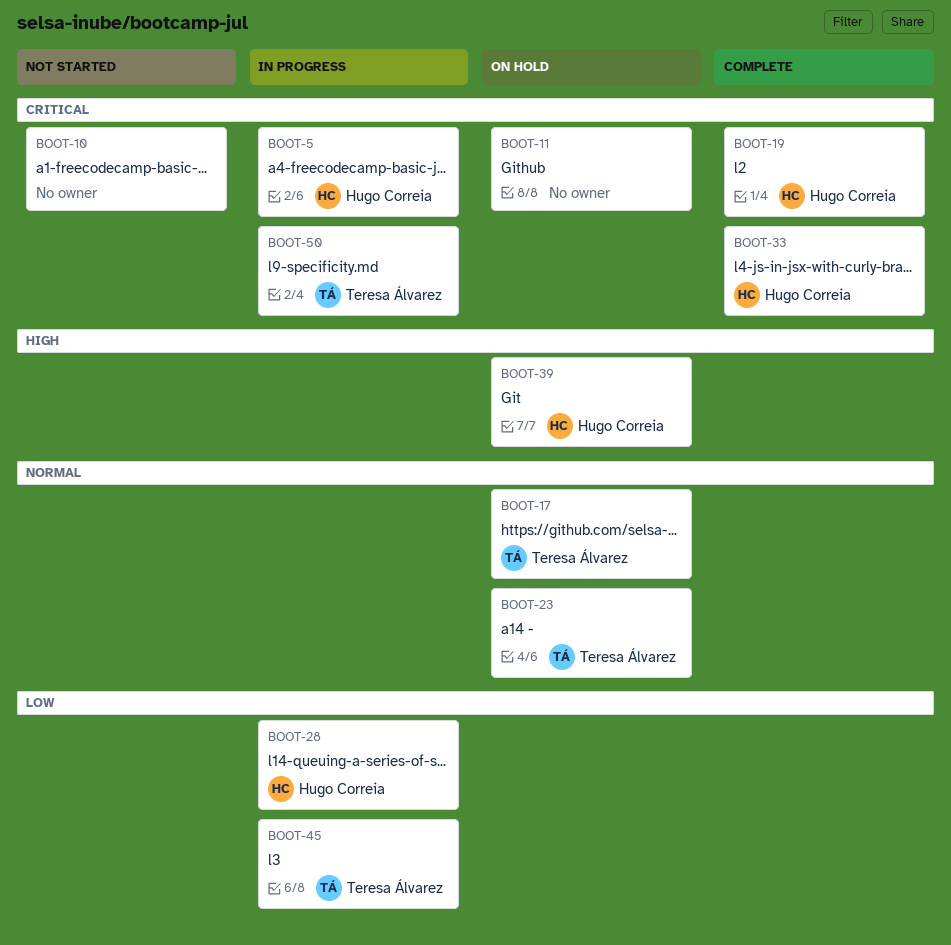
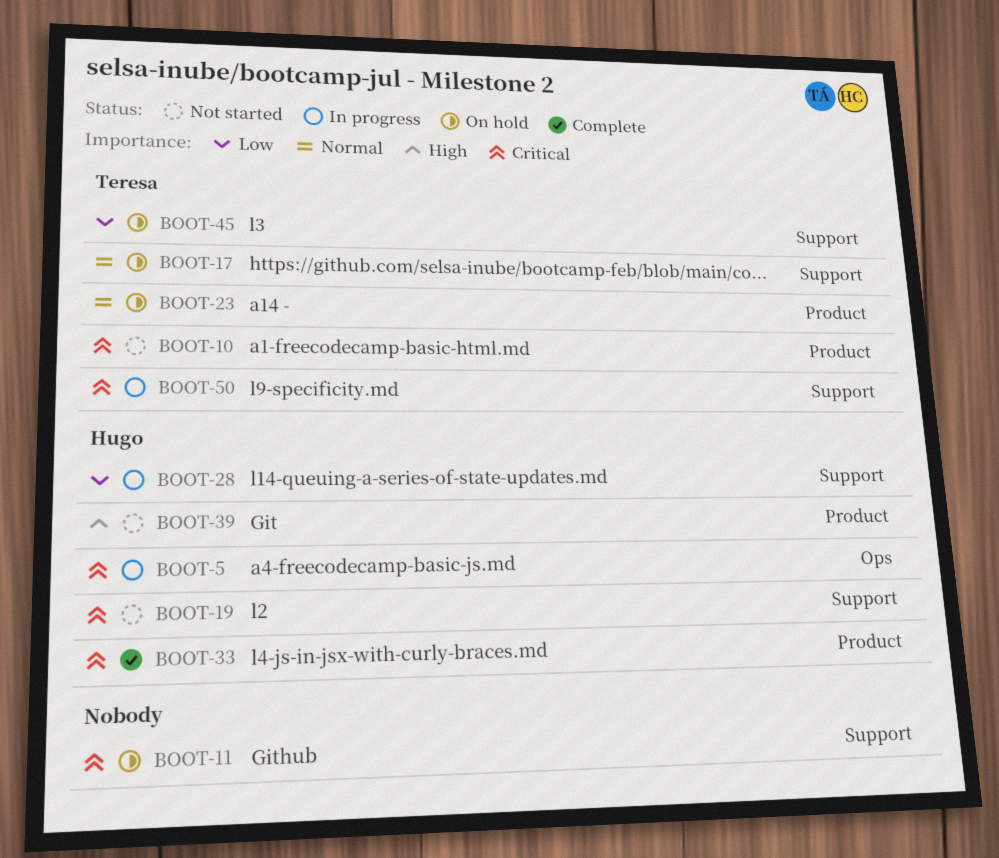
BOOT-10, owner: none -> Teresa Álvarez
BOOT-19, status: Complete -> Not started
BOOT-39, status: On hold -> Not started
BOOT-45, status: In progress -> On hold

